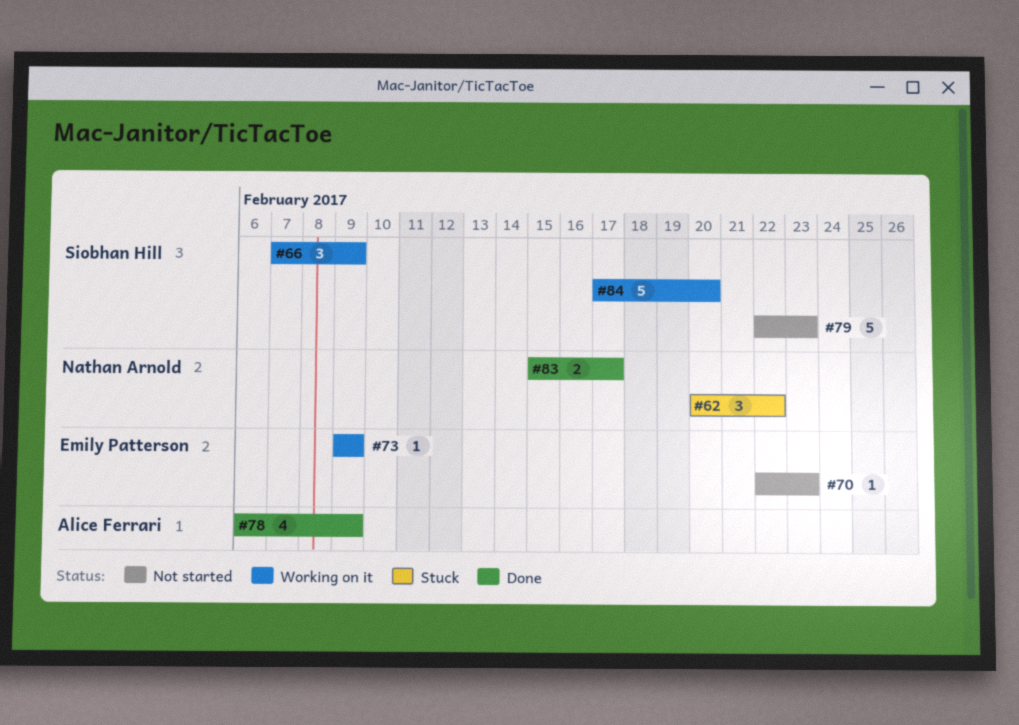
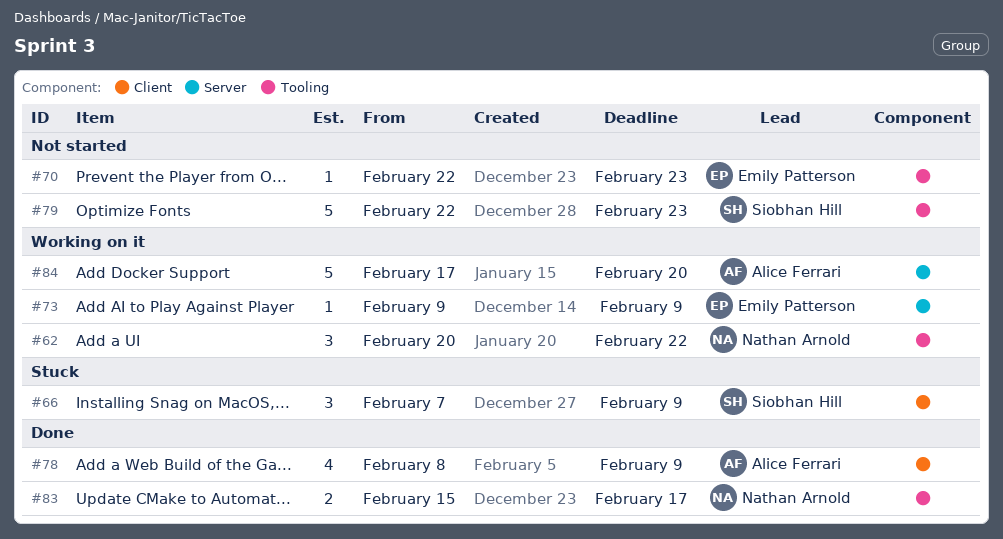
#62, status: Stuck -> Working on it
#66, status: Working on it -> Stuck
#78, start: Feb 6 -> Feb 8
#84, owner: Siobhan Hill -> Alice Ferrari

